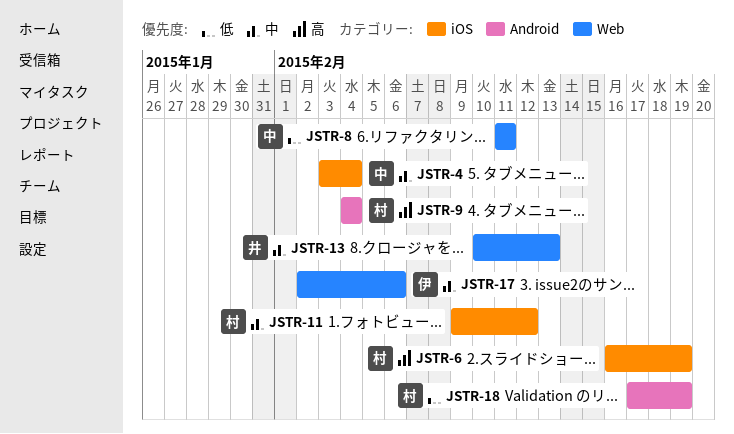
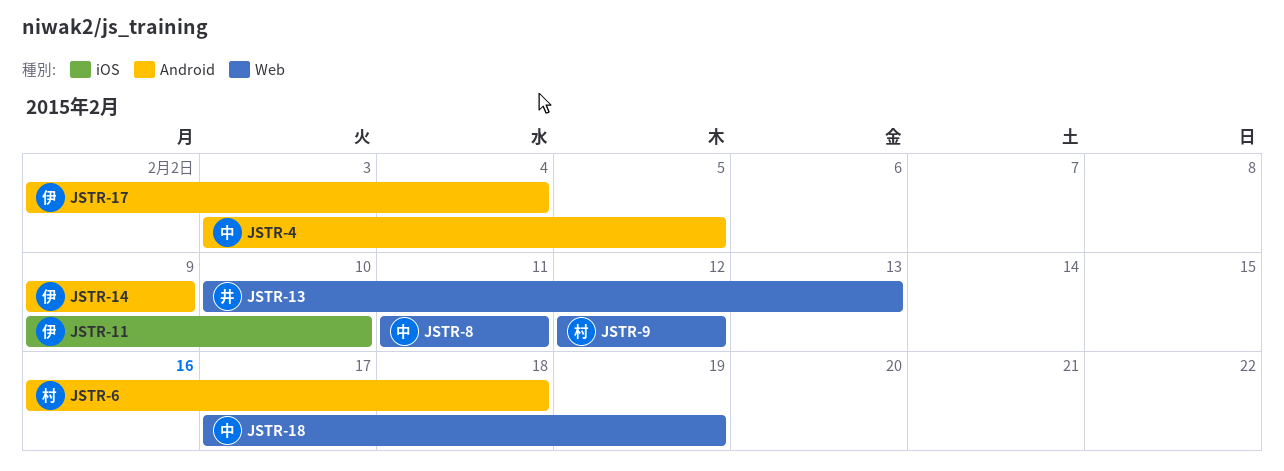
JSTR-4, label: iOS -> Android
JSTR-4, due: Feb 4 -> Feb 5
JSTR-6, label: iOS -> Android
JSTR-6, due: Feb 19 -> Feb 18
JSTR-9, label: Android -> Web
JSTR-9, start: Feb 4 -> Feb 12
JSTR-9, due: Feb 4 -> Feb 12
JSTR-11, owner: 村 -> 伊
JSTR-11, due: Feb 12 -> Feb 10
JSTR-14: none -> present
JSTR-17, label: Web -> Android
JSTR-17, due: Feb 6 -> Feb 4
JSTR-18, owner: 村 -> 中
JSTR-18, label: Android -> Web

